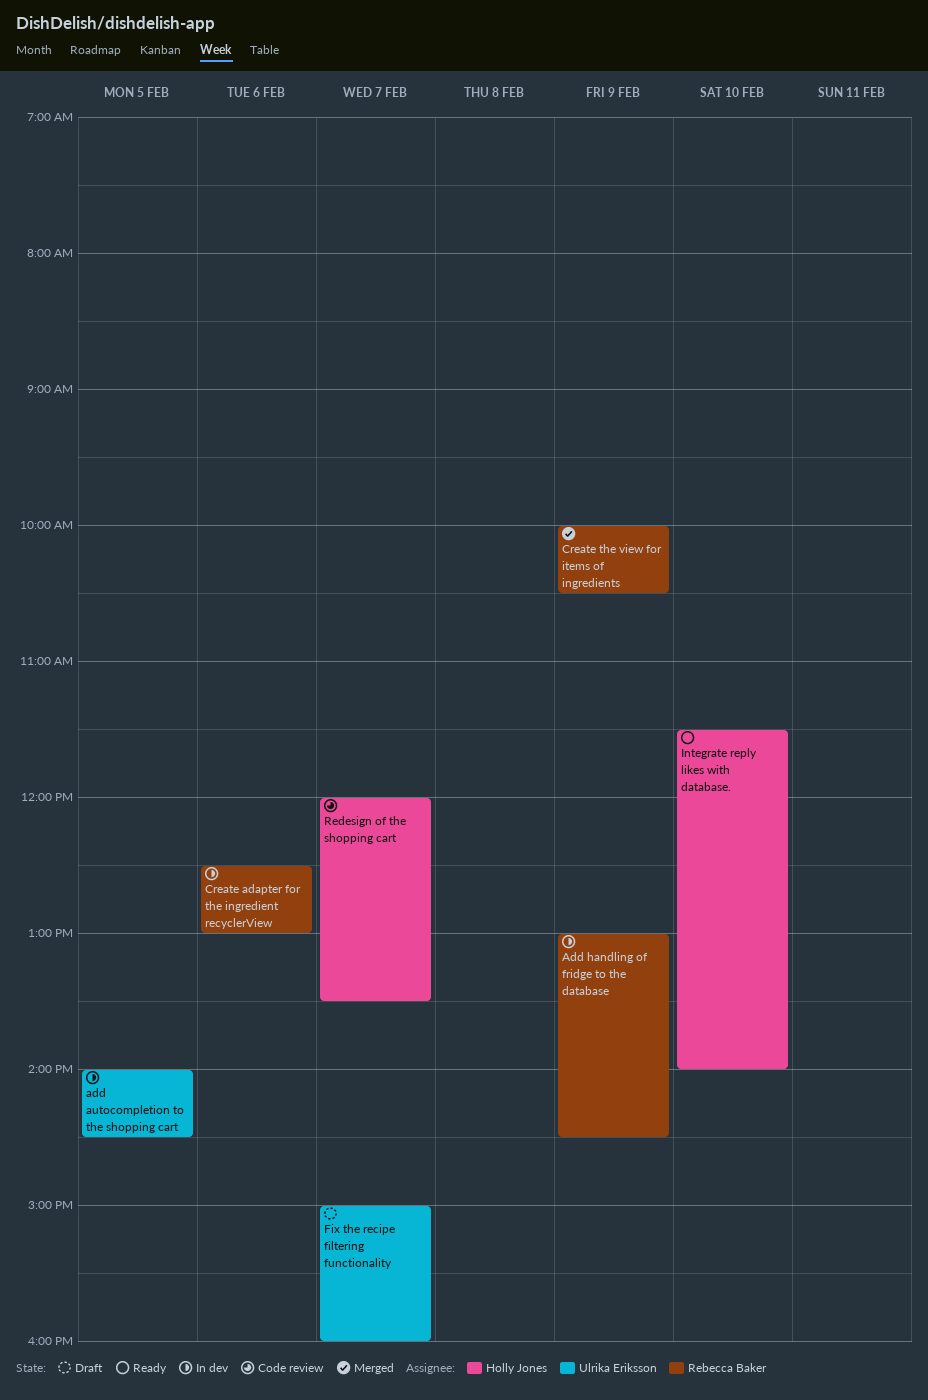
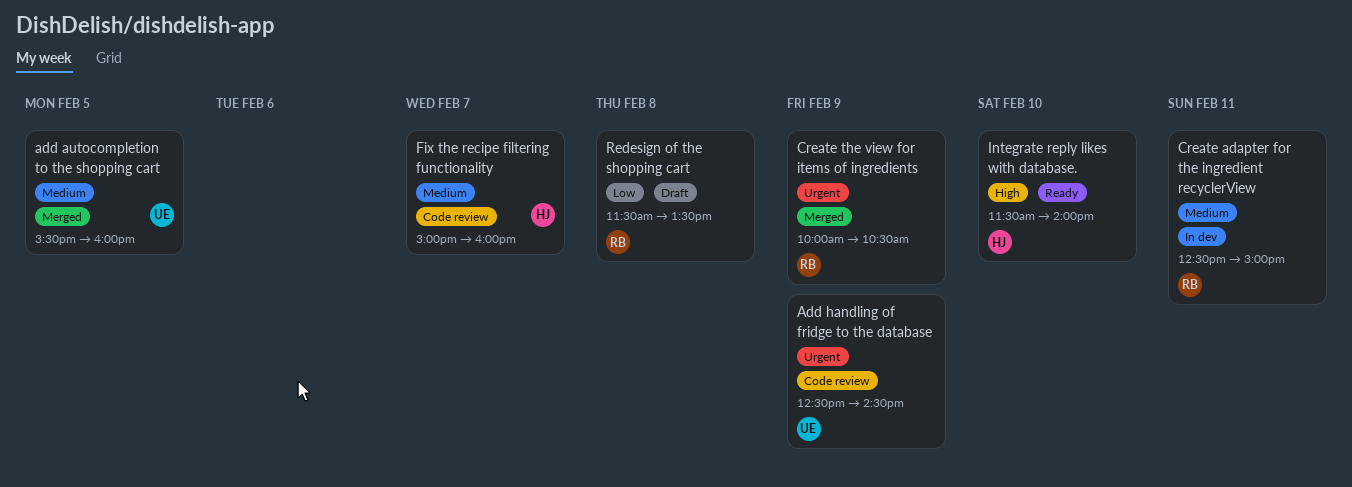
add autocompletion to the shopping cart, status: In dev -> Merged
add autocompletion to the shopping cart, begins: 14:00 -> 15:30
add autocompletion to the shopping cart, ends: 14:30 -> 16:00
Add handling of fridge to the database, status: In dev -> Code review
Add handling of fridge to the database, owner: Rebecca Baker -> Ulrika Eriksson
Add handling of fridge to the database, begins: 13:00 -> 12:30
Create adapter for the ingredient recyclerView, day: Feb 6 -> Feb 11
Create adapter for the ingredient recyclerView, ends: 13:00 -> 15:00
Fix the recipe filtering functionality, status: Draft -> Code review
Fix the recipe filtering functionality, owner: Ulrika Eriksson -> Holly Jones
Redesign of the shopping cart, status: Code review -> Draft
Redesign of the shopping cart, owner: Holly Jones -> Rebecca Baker
Redesign of the shopping cart, day: Feb 7 -> Feb 8
Redesign of the shopping cart, begins: 12:00 -> 11:30

